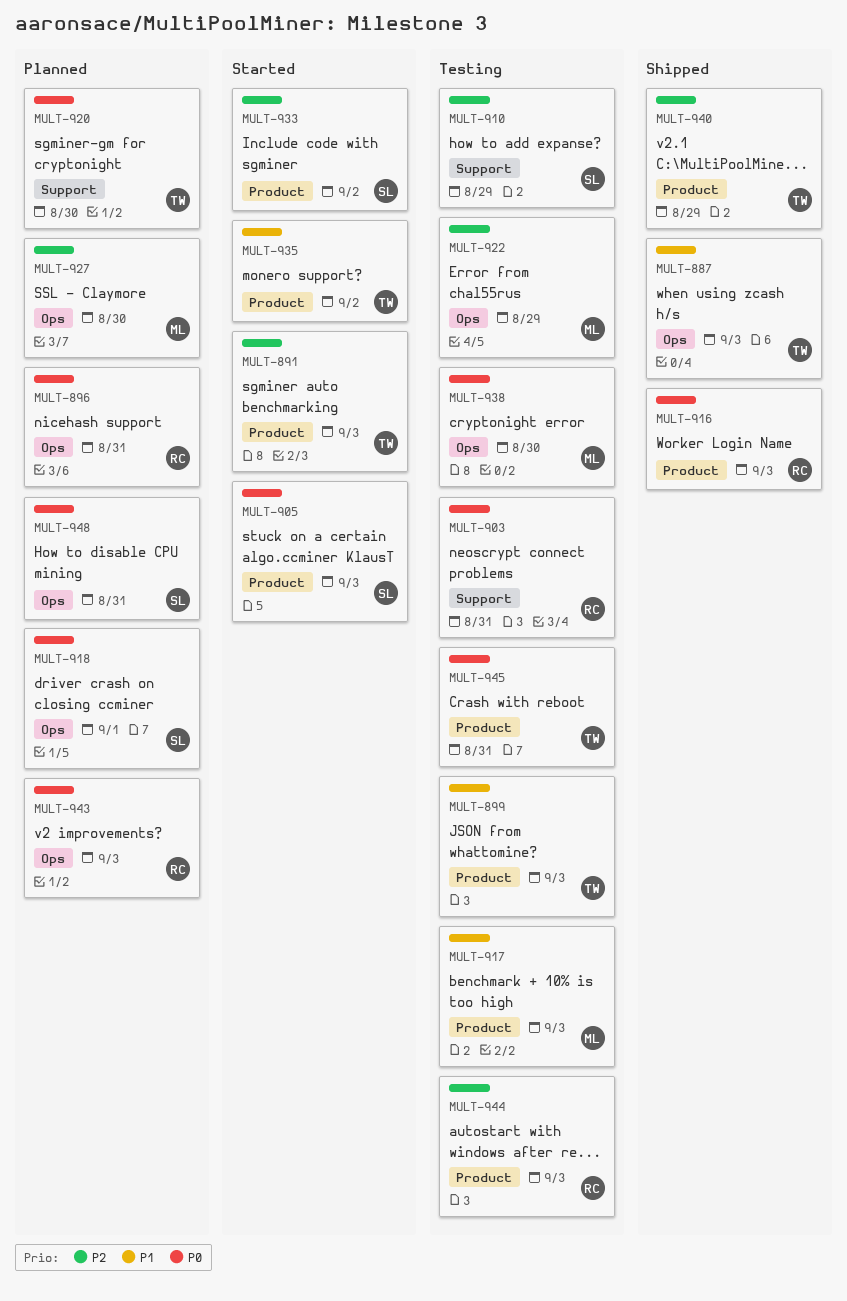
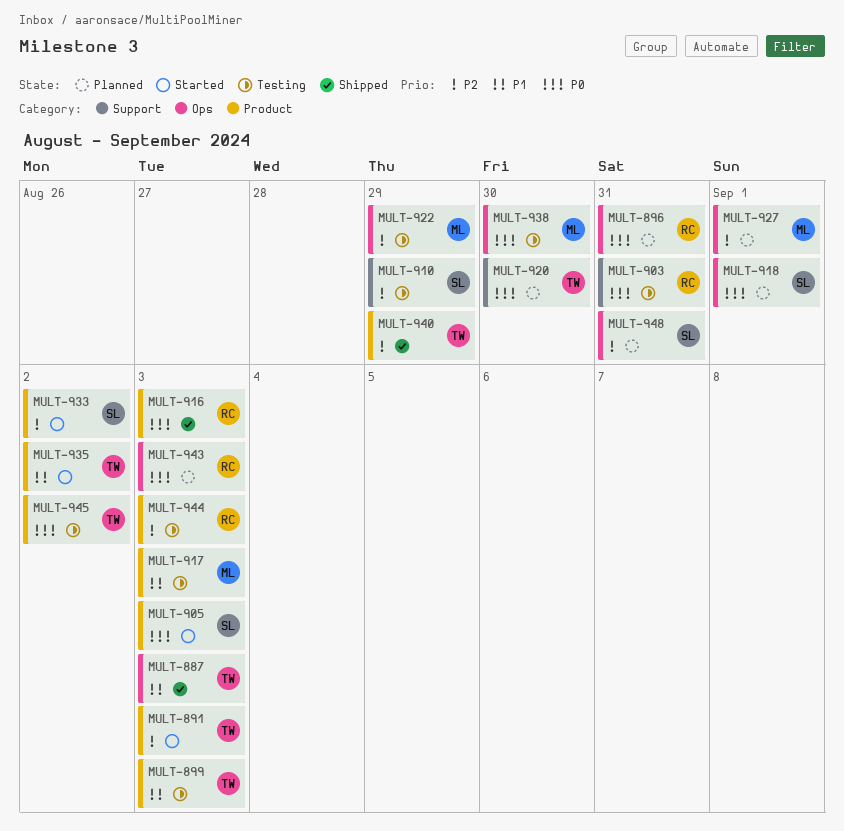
MULT-927, due: Aug 30 -> Sep 1
MULT-945, due: Aug 31 -> Sep 2
MULT-948, priority: P0 -> P2

